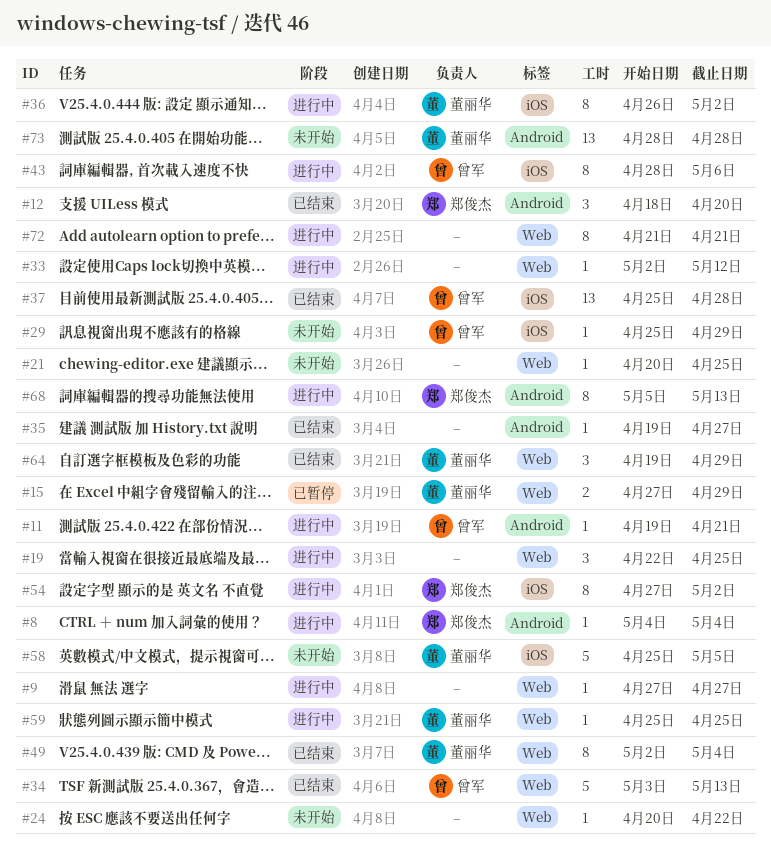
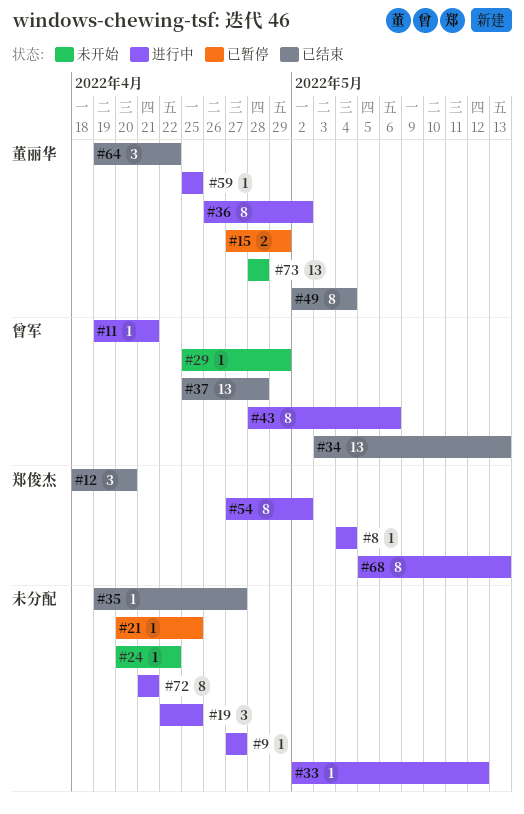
#21, status: 未开始 -> 已暂停
#34, estimate: 5 -> 13
#58: present -> none
#64, due: Apr 29 -> Apr 22

